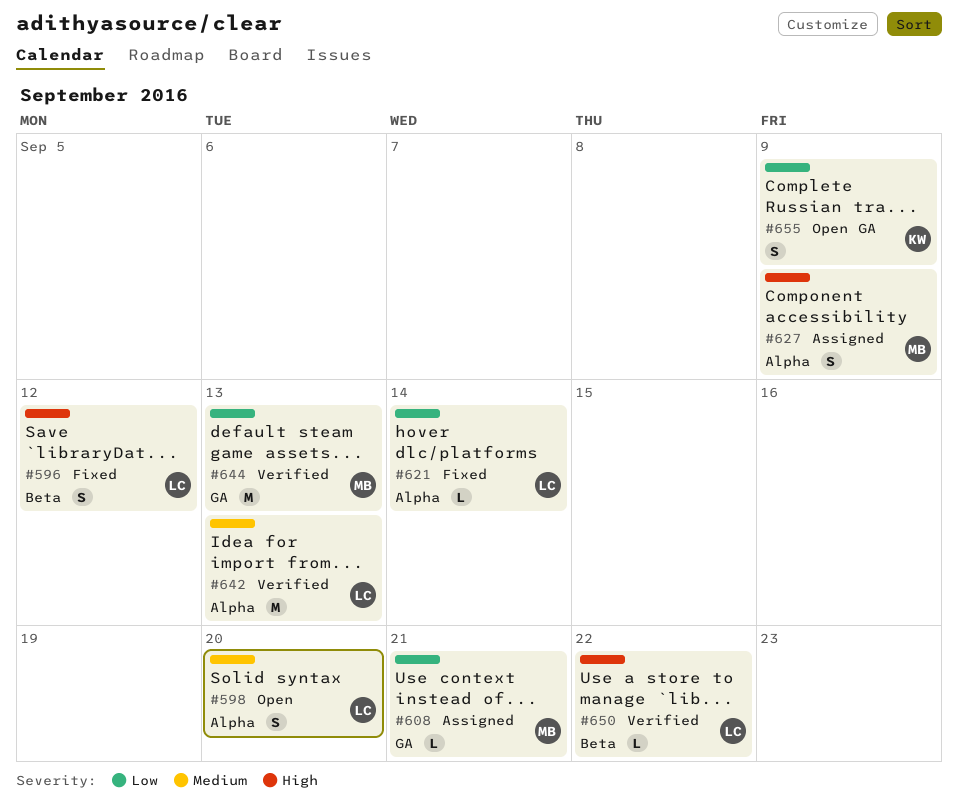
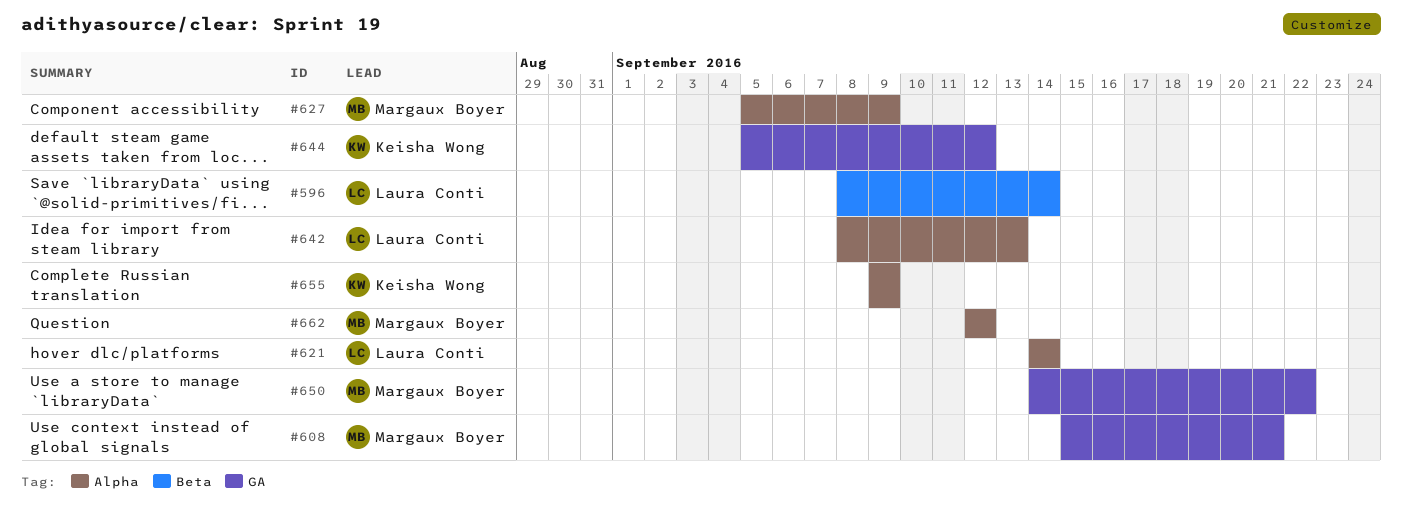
#596, due: Sep 12 -> Sep 14
#598: present -> none
#644, owner: Margaux Boyer -> Keisha Wong
#644, due: Sep 13 -> Sep 12
#650, owner: Laura Conti -> Margaux Boyer
#650, label: Beta -> GA
#655, label: GA -> Alpha
#662: none -> present

